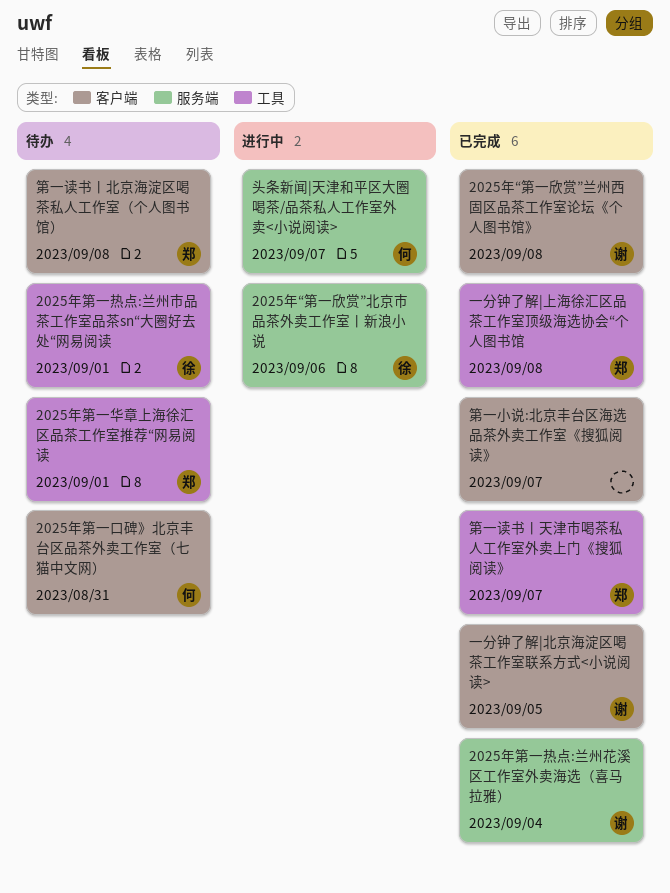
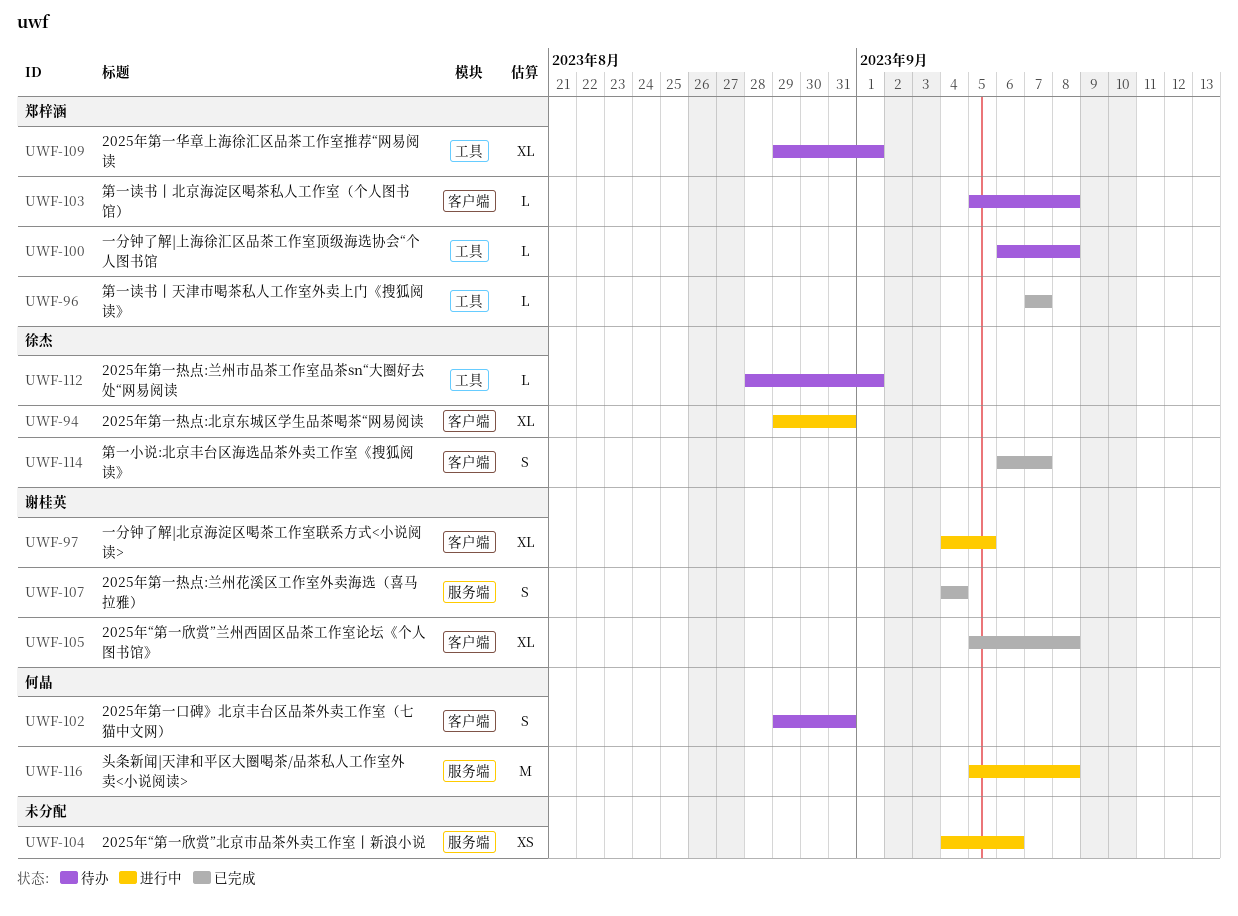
2025年“第一欣赏”北京市品茶外卖工作室丨新浪小说, owner: 徐杰 -> none
2025年第一热点:北京东城区学生品茶喝茶“网易阅读: none -> present
一分钟了解|上海徐汇区品茶工作室顶级海选协会“个人图书馆, status: 已完成 -> 待办
一分钟了解|北京海淀区喝茶工作室联系方式<小说阅读>, status: 已完成 -> 进行中
头条新闻|天津和平区大圈喝茶/品茶私人工作室外卖<小说阅读>, due: Sep 7 -> Sep 8
第一小说:北京丰台区海选品茶外卖工作室《搜狐阅读》, owner: none -> 徐杰

